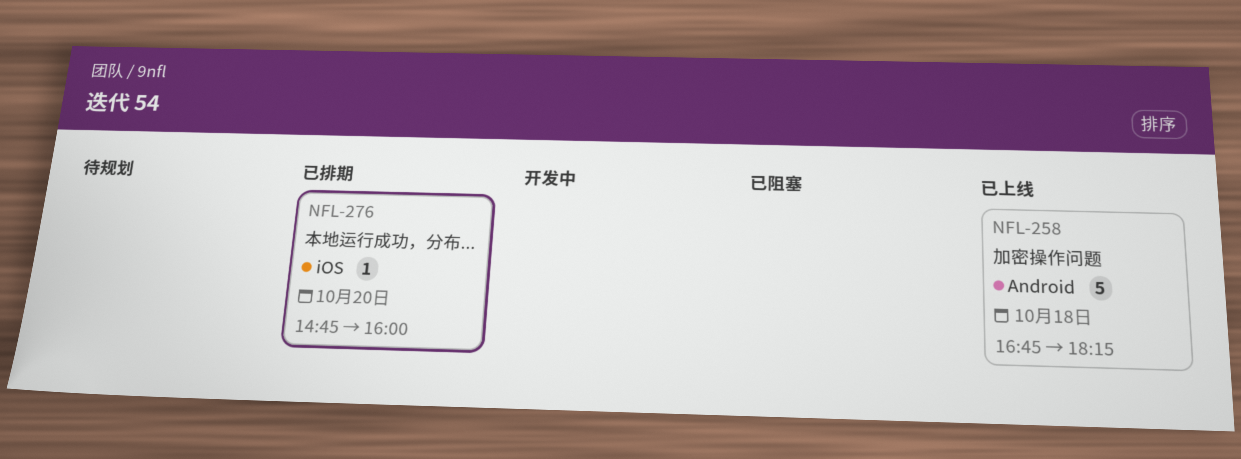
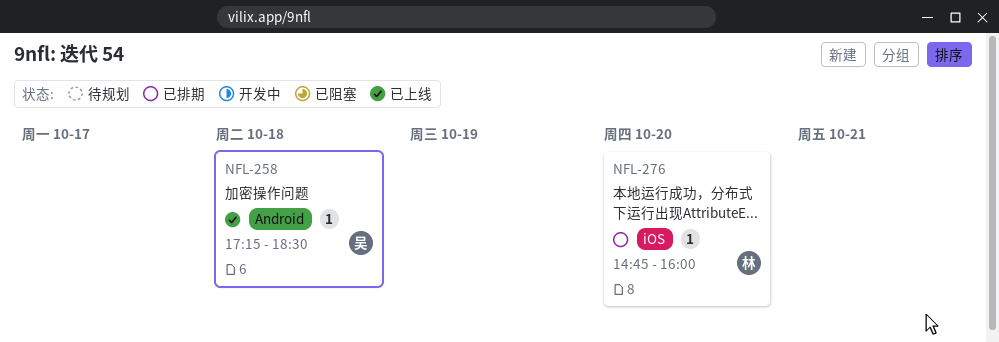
NFL-258, estimate: 5 -> 1
NFL-258, begins: 16:45 -> 17:15
NFL-258, ends: 18:15 -> 18:30

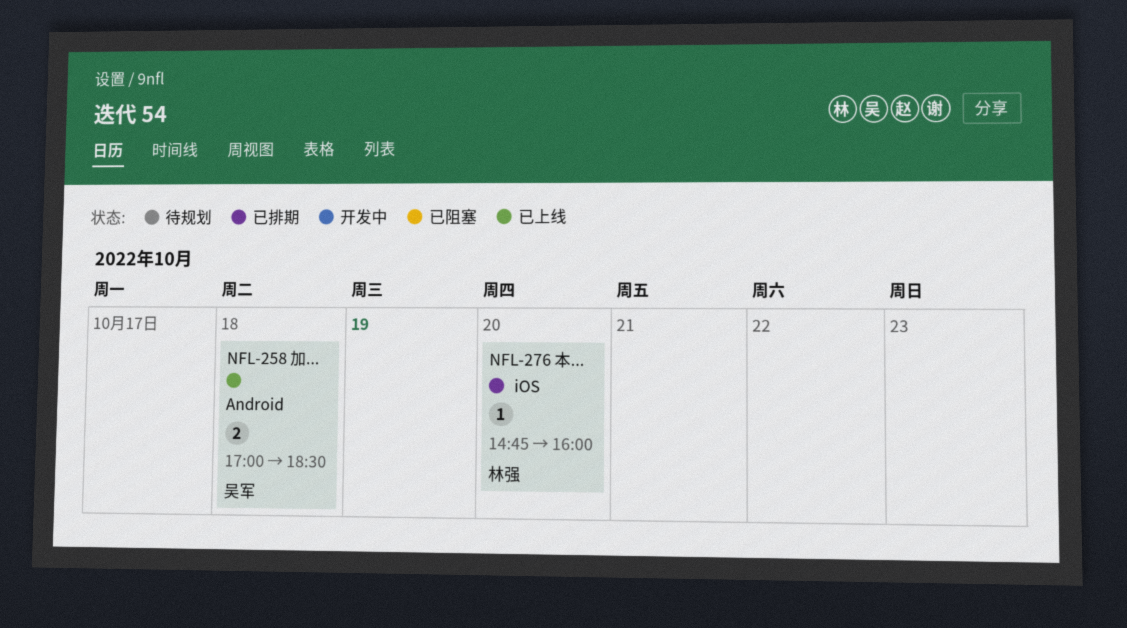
NFL-258, estimate: 1 -> 2
NFL-258, begins: 17:15 -> 17:00

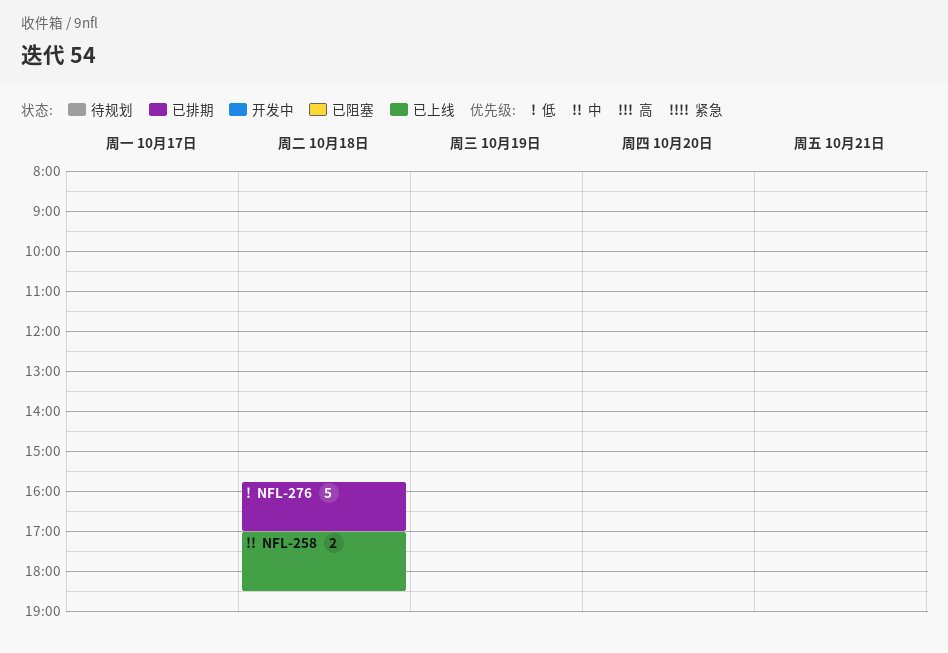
NFL-276, estimate: 1 -> 5
NFL-276, day: Oct 20 -> Oct 18
NFL-276, begins: 14:45 -> 15:45
NFL-276, ends: 16:00 -> 17:00

